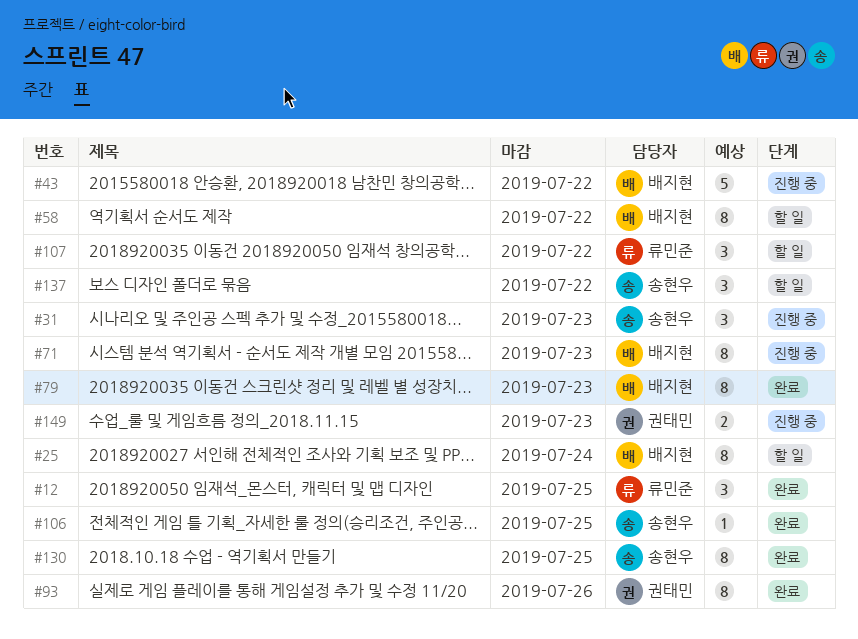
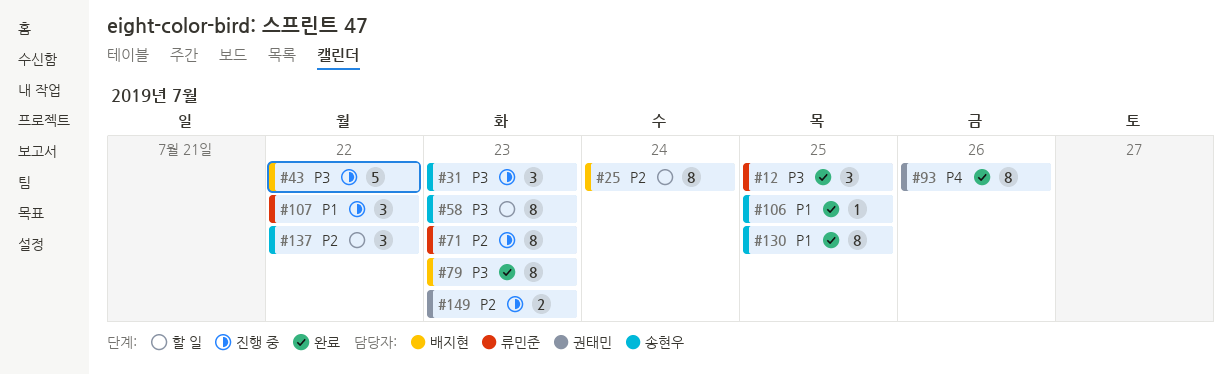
#58, owner: 배지현 -> 송현우
#58, due: Jul 22 -> Jul 23
#71, owner: 배지현 -> 류민준
#107, status: 할 일 -> 진행 중

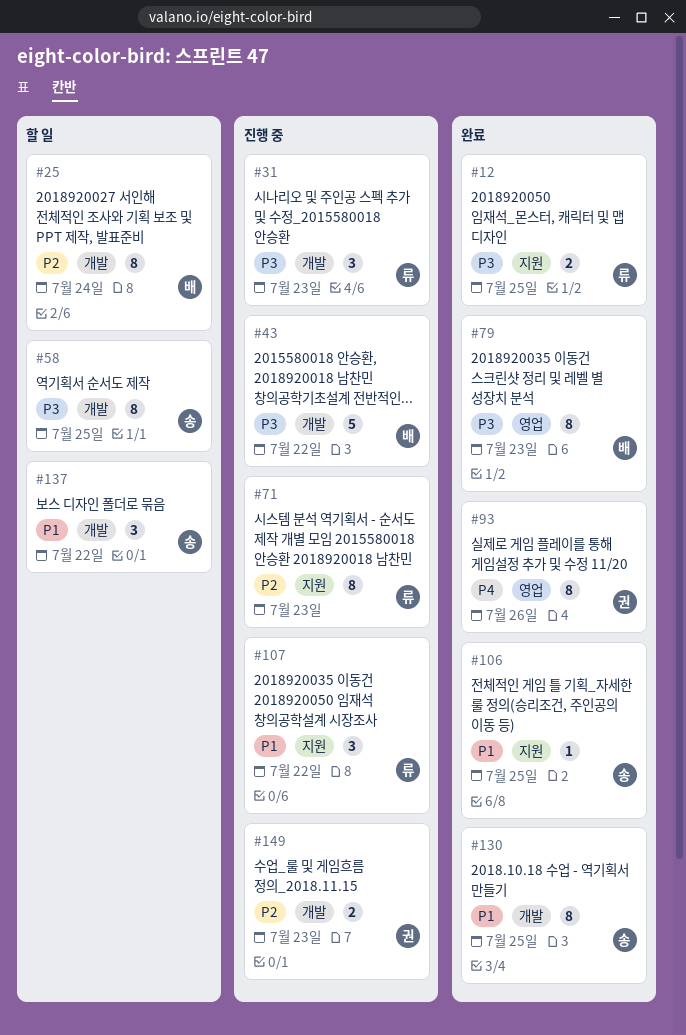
#12, estimate: 3 -> 2
#31, owner: 송현우 -> 류민준
#58, due: Jul 23 -> Jul 25
#137, priority: P2 -> P1

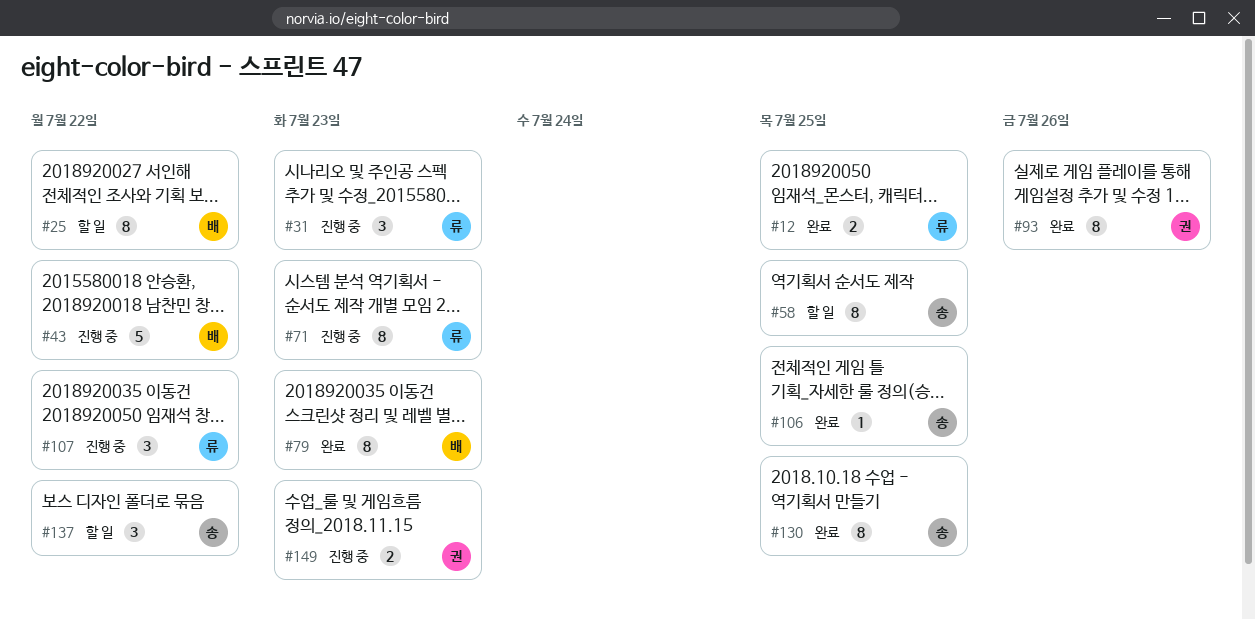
#25, due: Jul 24 -> Jul 22

